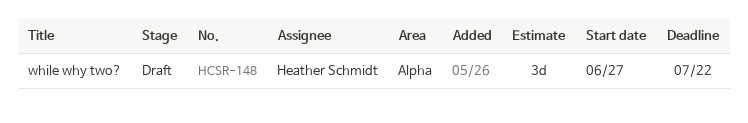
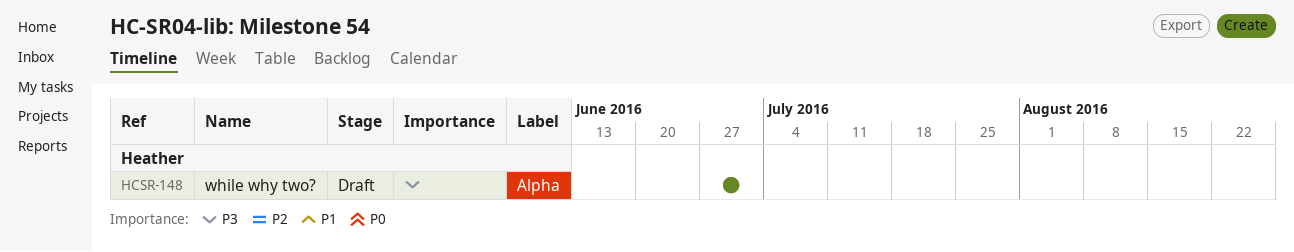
HCSR-148, due: Jul 22 -> Jul 1

